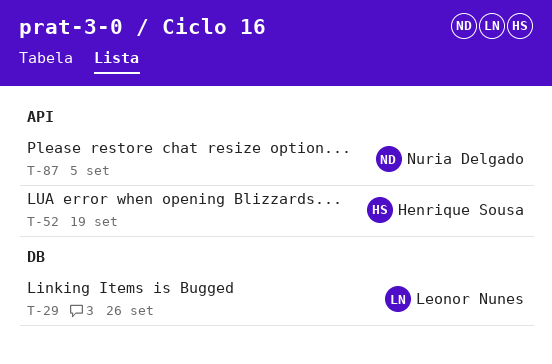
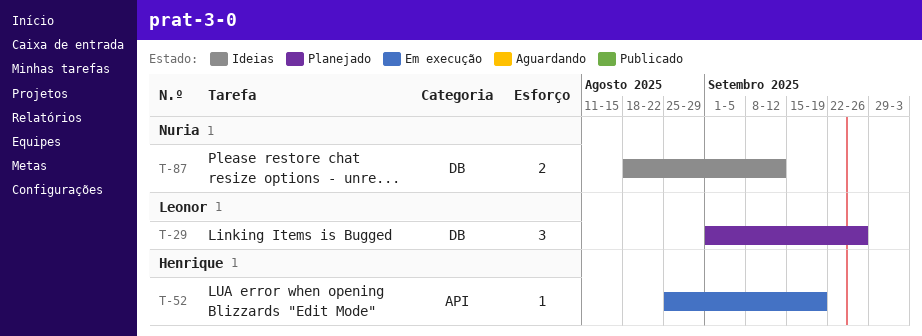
T-87, label: API -> DB
T-87, due: Sep 5 -> Sep 12

